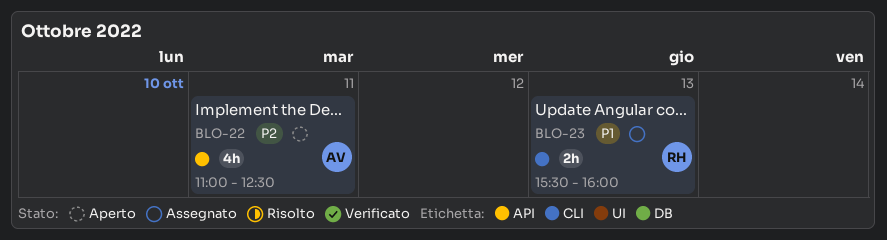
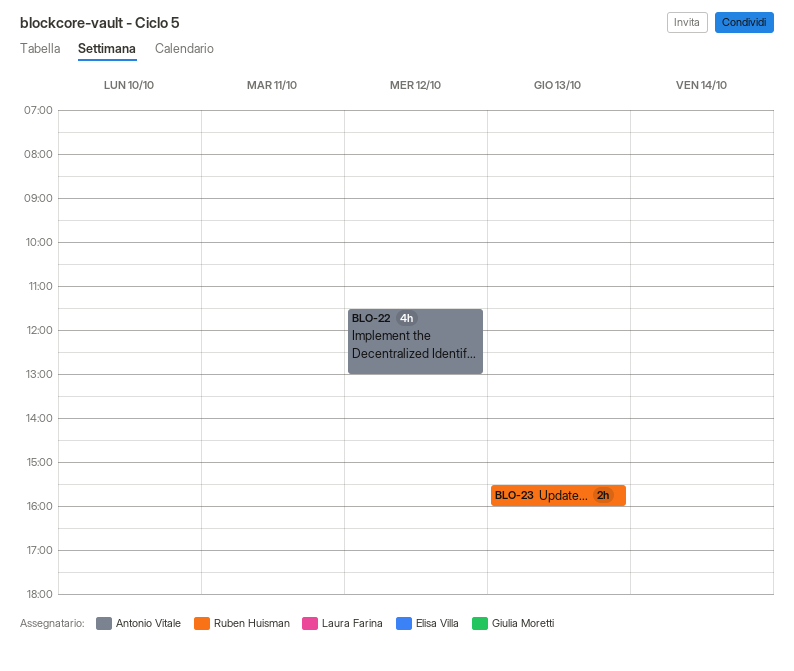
BLO-22, day: Oct 11 -> Oct 12
BLO-22, begins: 11:00 -> 11:30
BLO-22, ends: 12:30 -> 13:00

